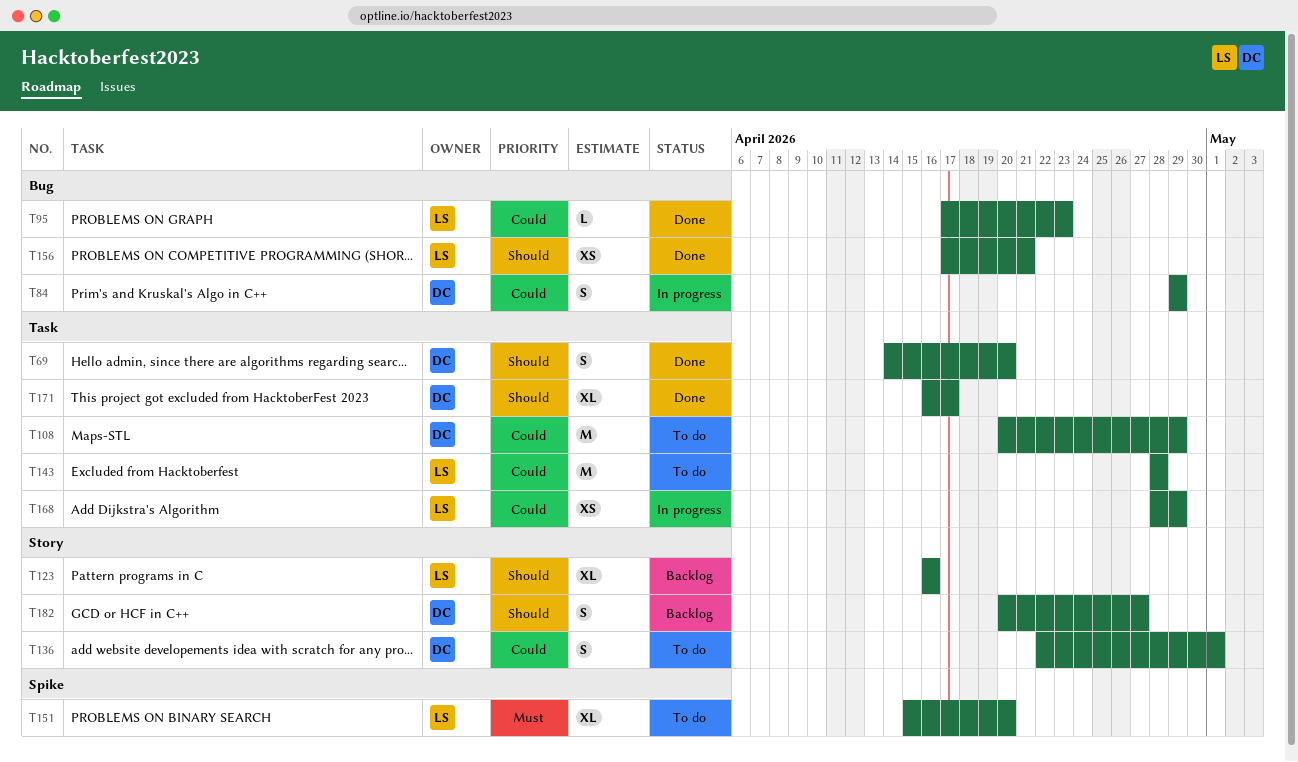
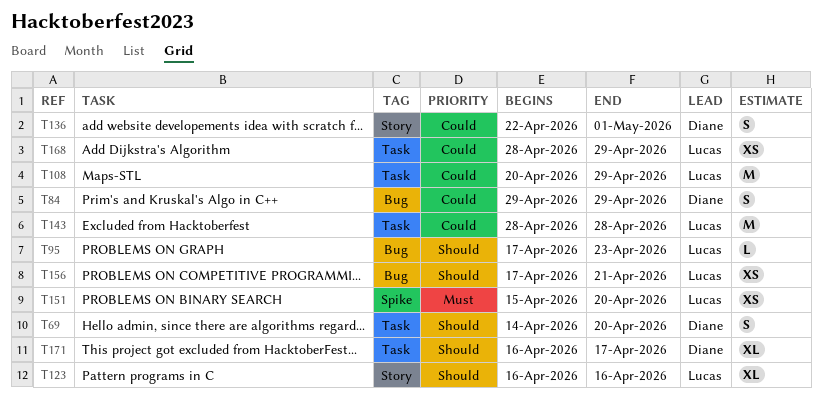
T95, priority: Could -> Should
T108, owner: Diane -> Lucas
T151, estimate: XL -> XS
T182: present -> none

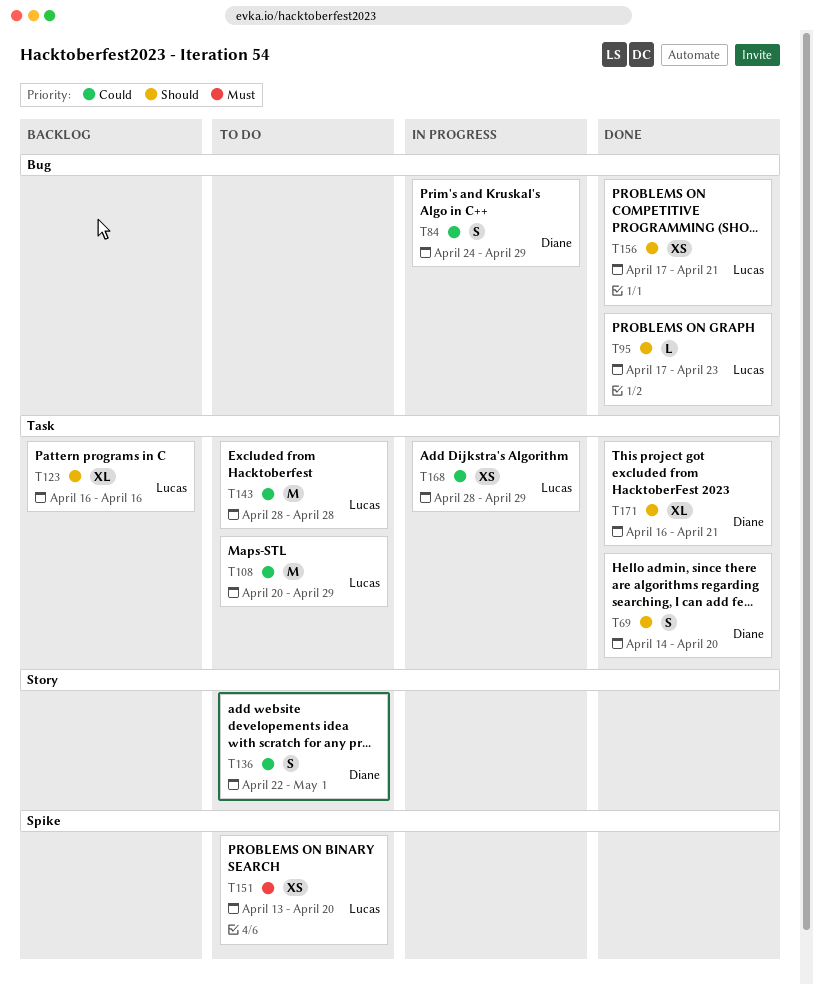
T84, start: Apr 29 -> Apr 24
T123, label: Story -> Task
T151, start: Apr 15 -> Apr 13
T171, due: Apr 17 -> Apr 21

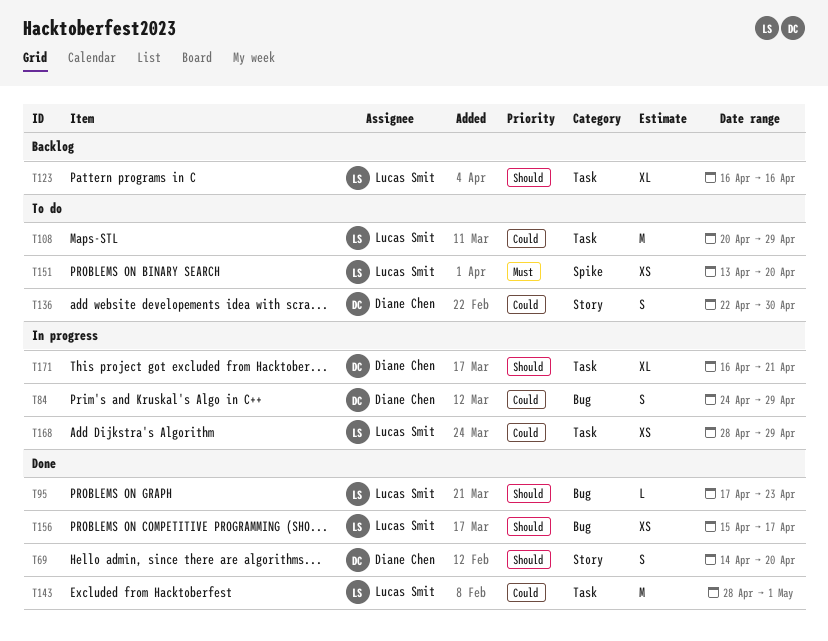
T69, label: Task -> Story
T136, due: May 1 -> Apr 30
T143, status: To do -> Done
T143, due: Apr 28 -> May 1
T156, start: Apr 17 -> Apr 15
T156, due: Apr 21 -> Apr 17
T171, status: Done -> In progress

